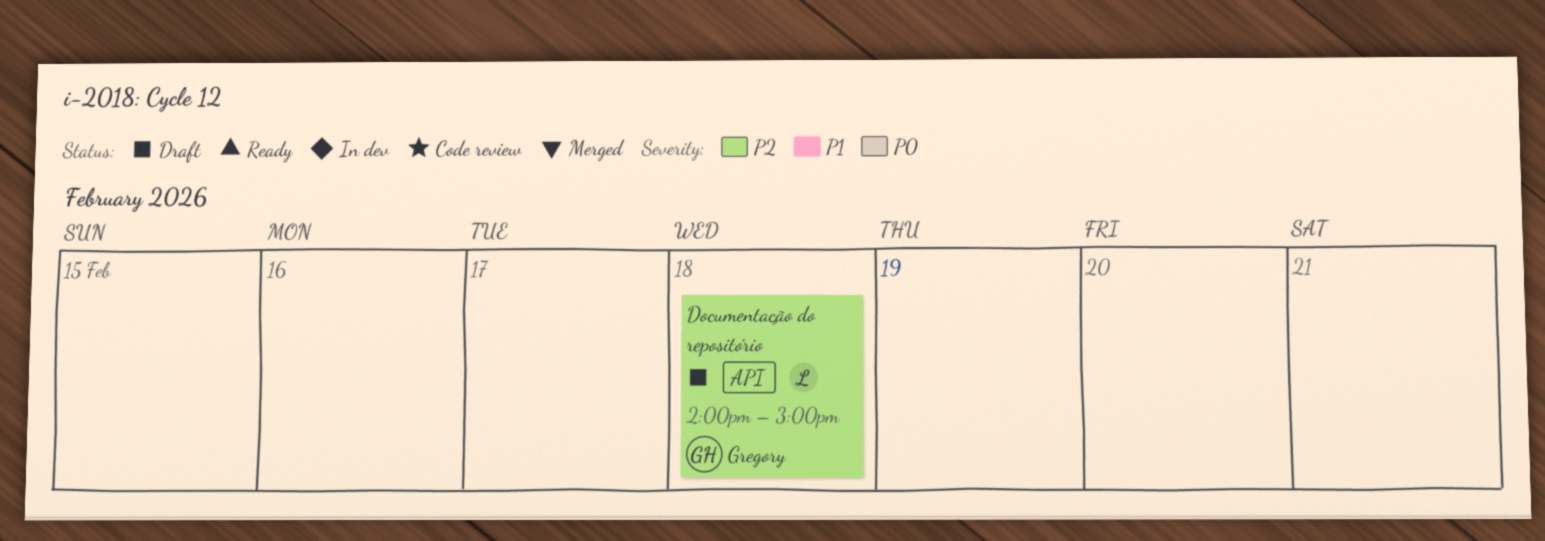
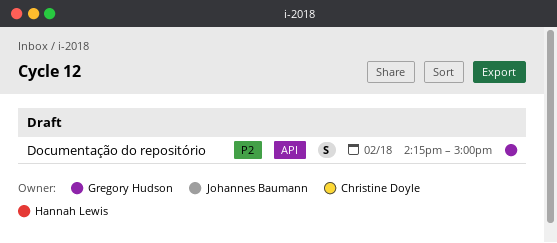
Documentação do repositório, estimate: L -> S
Documentação do repositório, begins: 14:00 -> 14:15

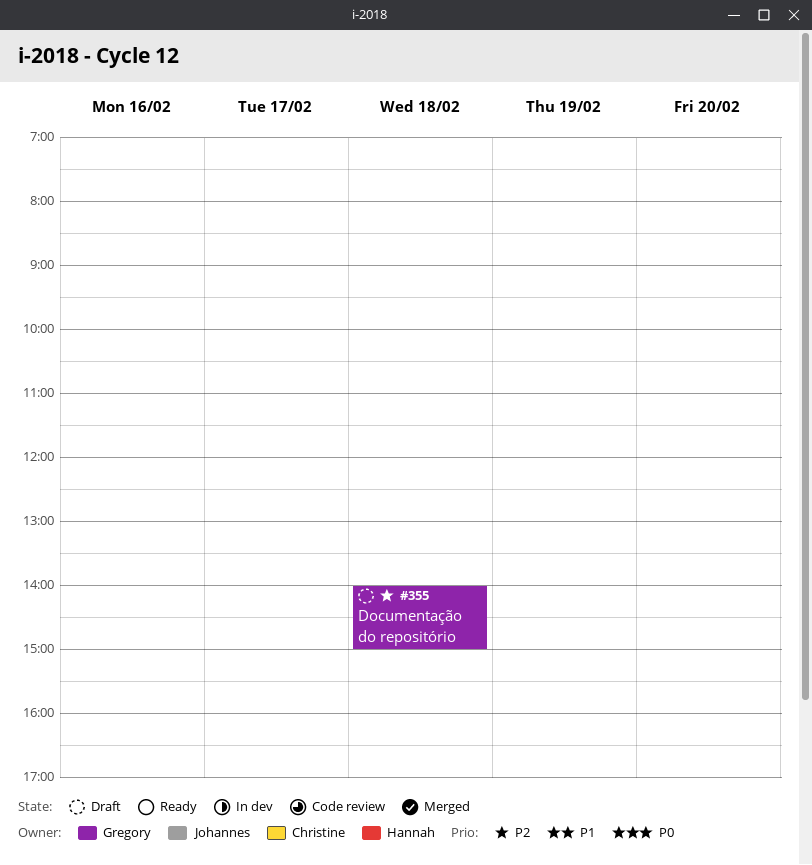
Documentação do repositório, begins: 14:15 -> 14:00

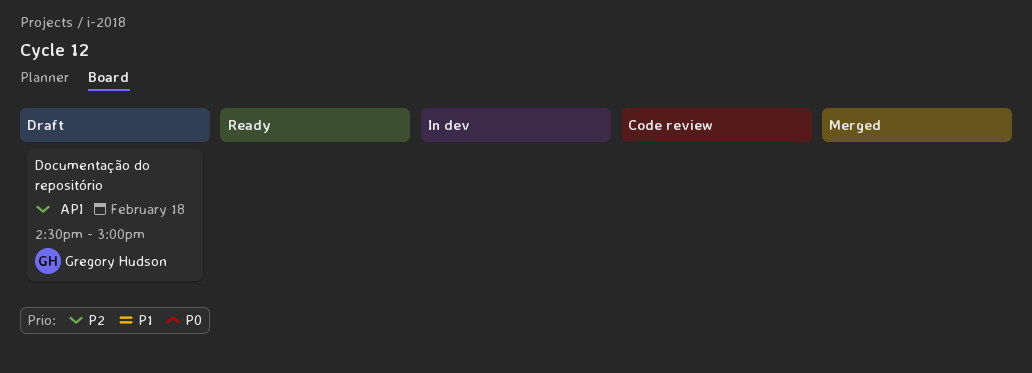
Documentação do repositório, begins: 14:00 -> 14:30

